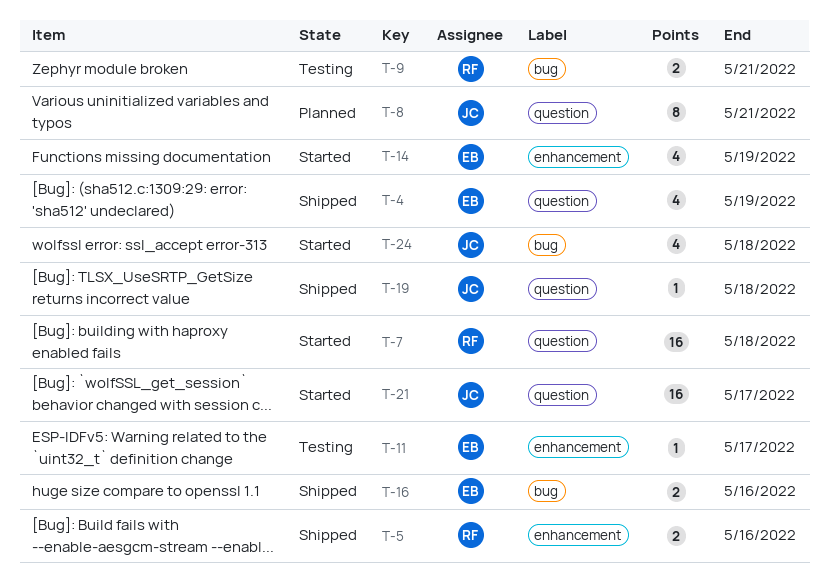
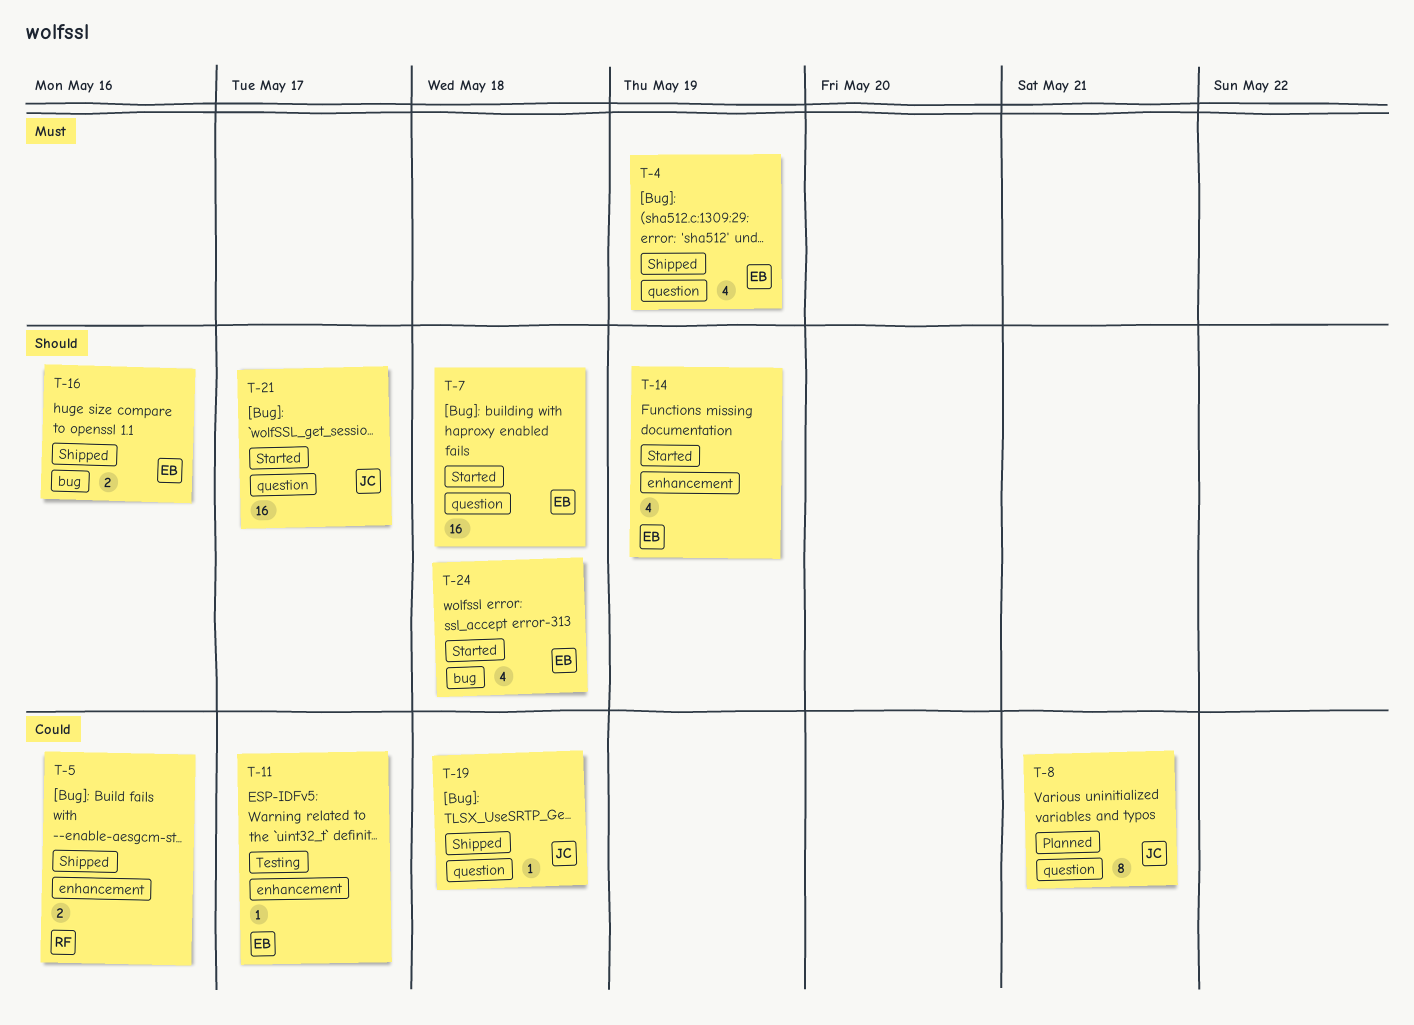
T-7, owner: RF -> EB
T-9: present -> none
T-24, owner: JC -> EB

